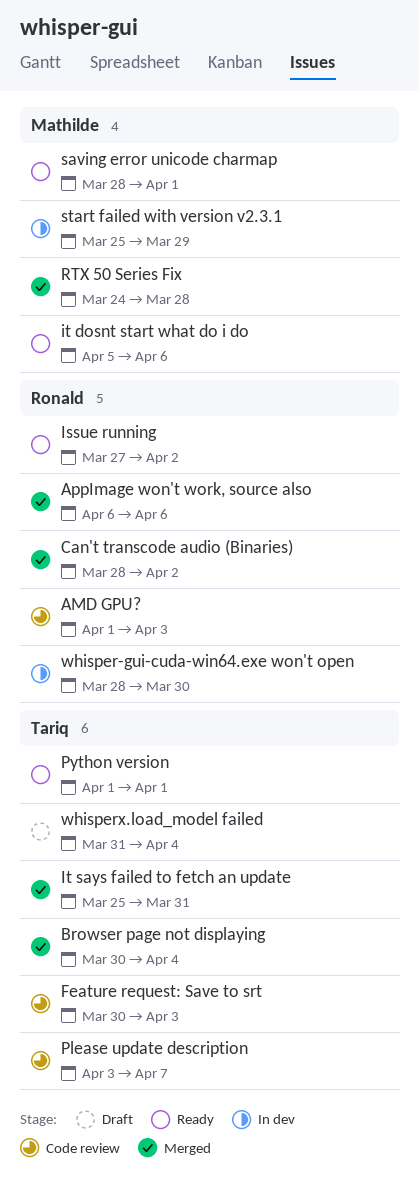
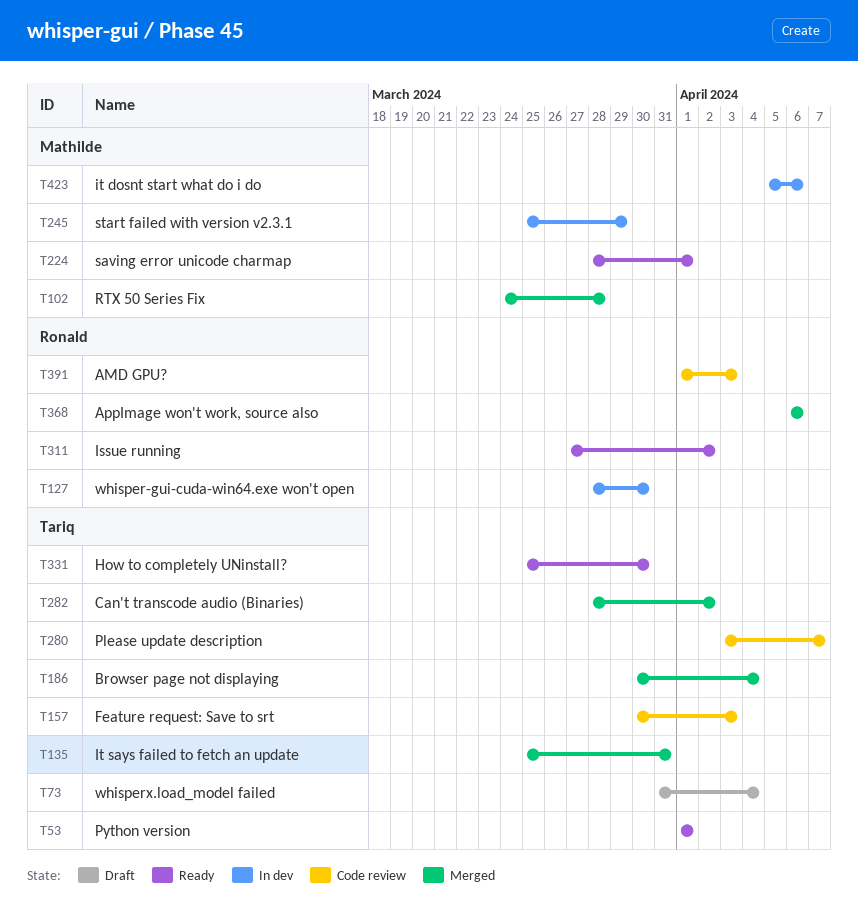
Can't transcode audio (Binaries), owner: Ronald -> Tariq
How to completely UNinstall?: none -> present
it dosnt start what do i do, status: Ready -> In dev

